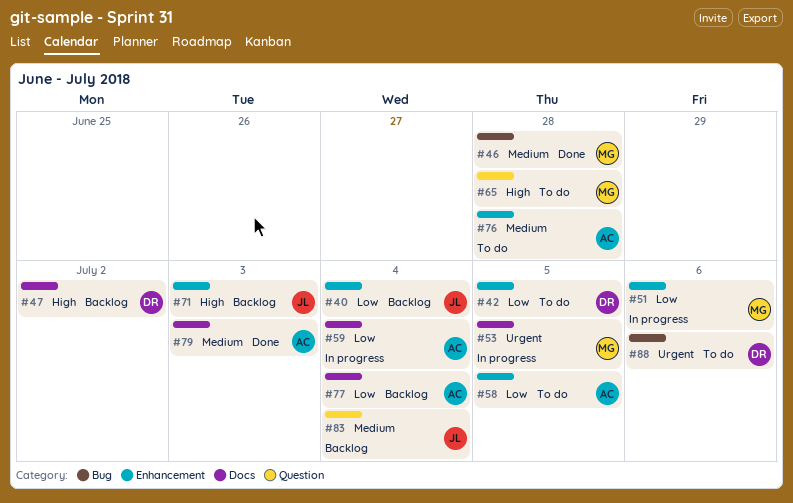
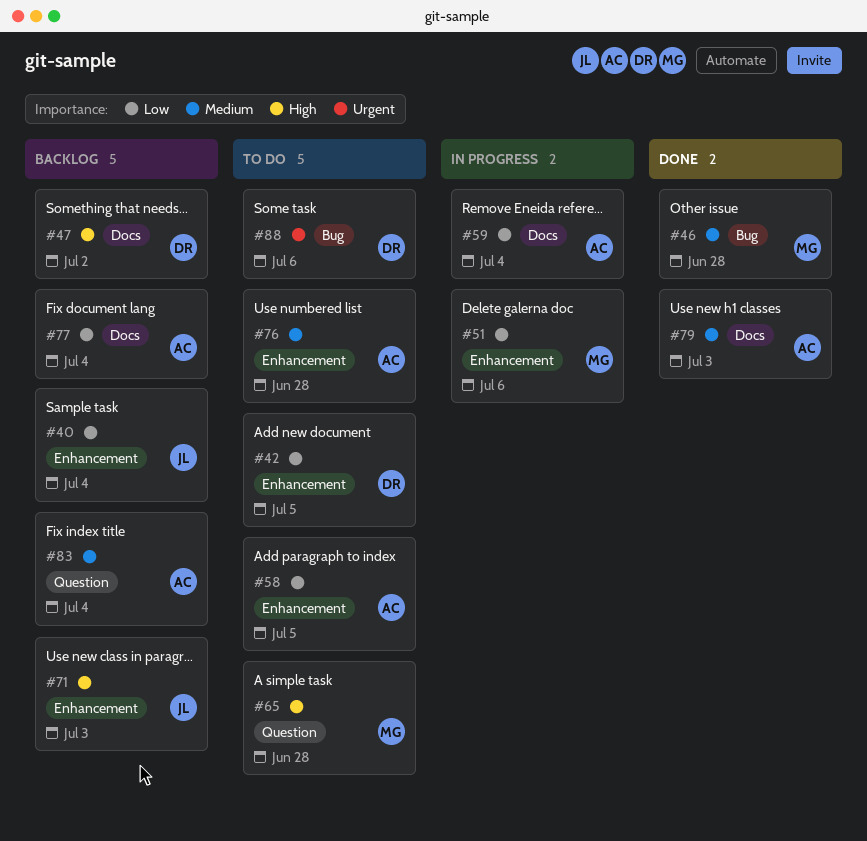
#53: present -> none
#83, owner: JL -> AC

